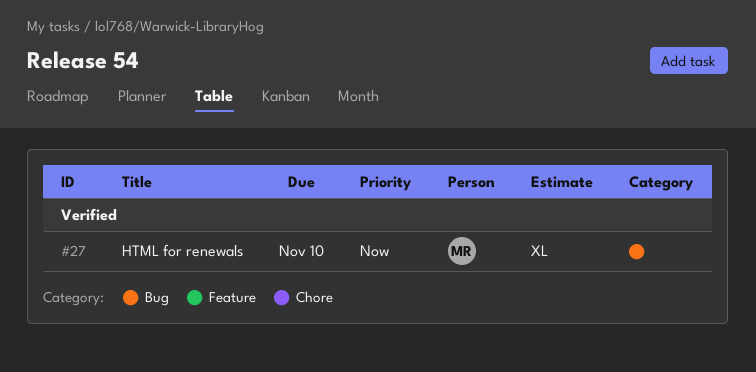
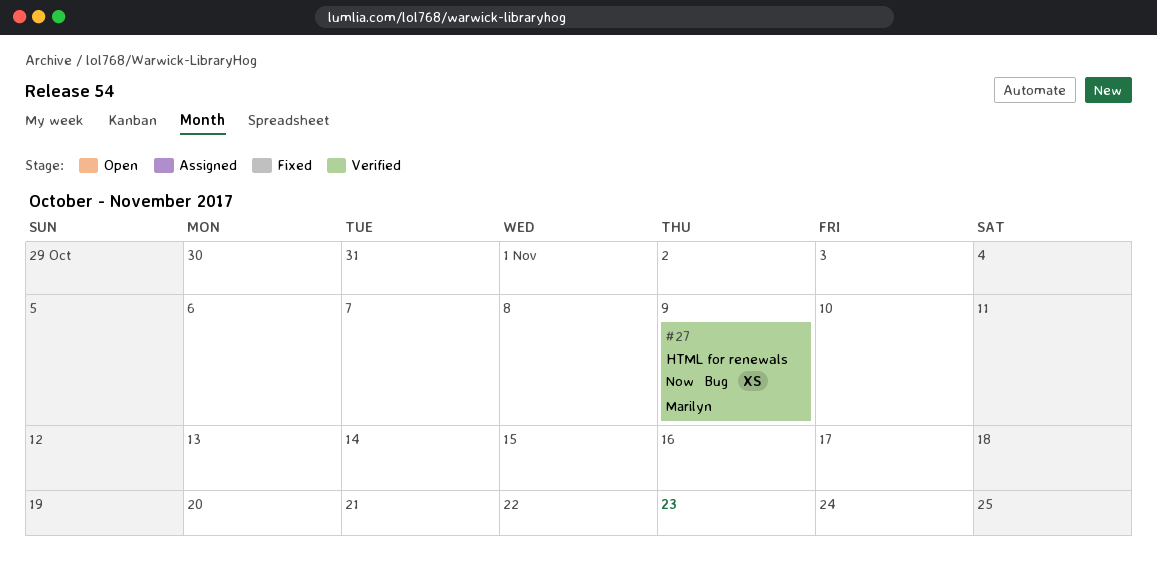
#27, estimate: XL -> XS
#27, due: Nov 10 -> Nov 9

